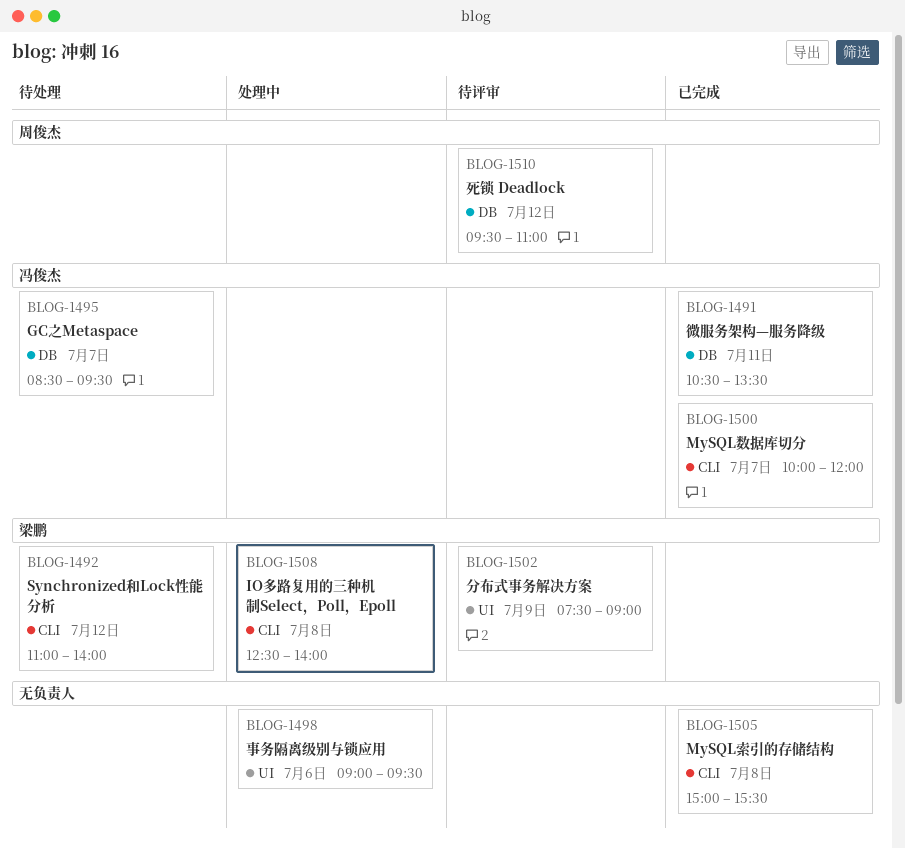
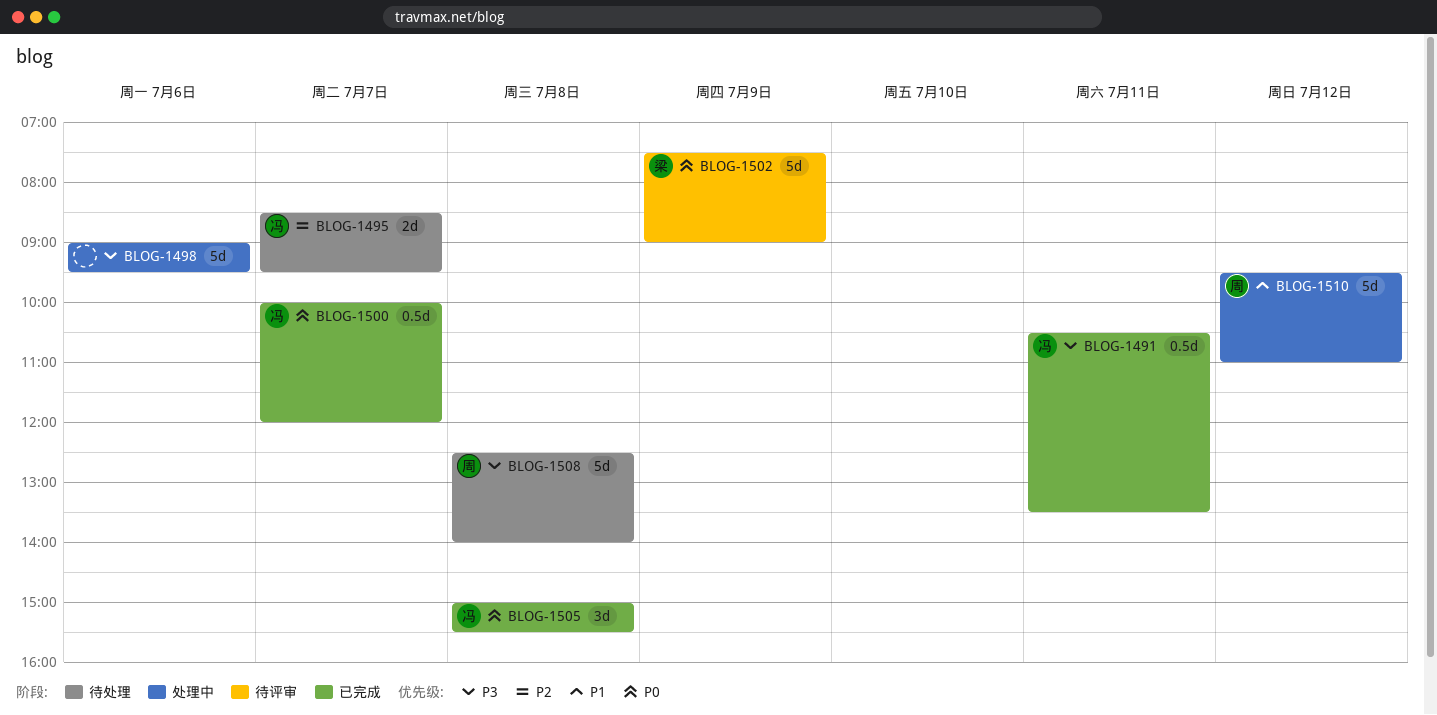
BLOG-1492: present -> none
BLOG-1505, owner: none -> 冯俊杰
BLOG-1508, status: 处理中 -> 待处理
BLOG-1508, owner: 梁鹏 -> 周俊杰
BLOG-1510, status: 待评审 -> 处理中

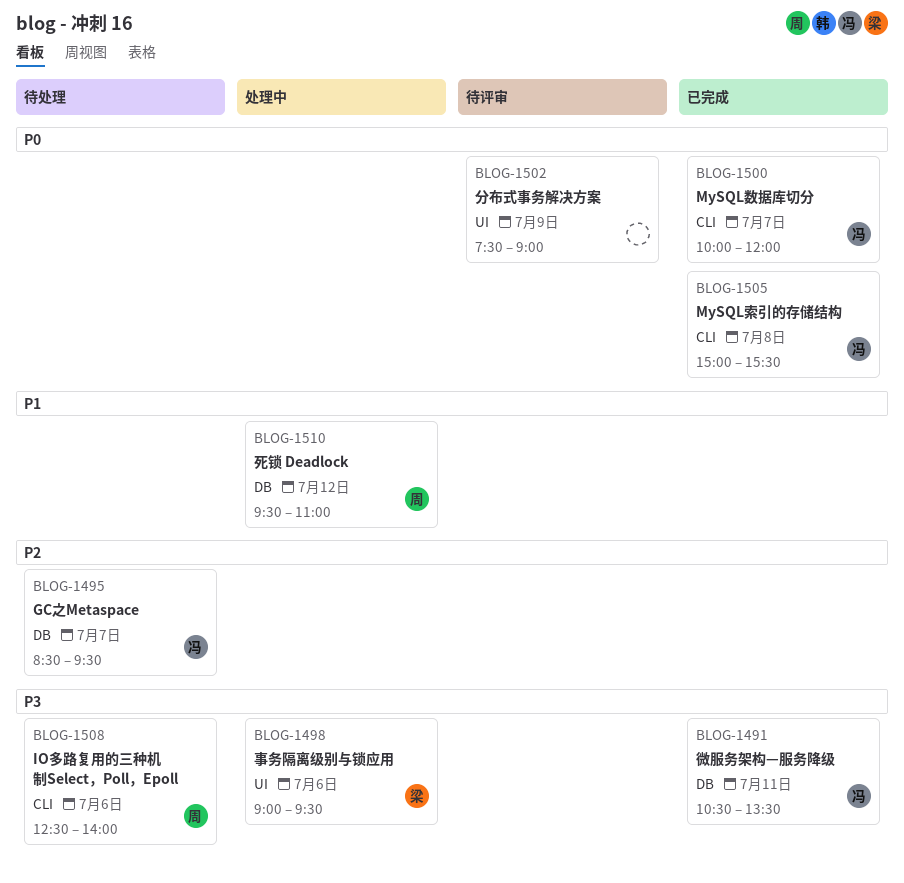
BLOG-1498, owner: none -> 梁
BLOG-1502, owner: 梁 -> none
BLOG-1508, day: Jul 8 -> Jul 6

